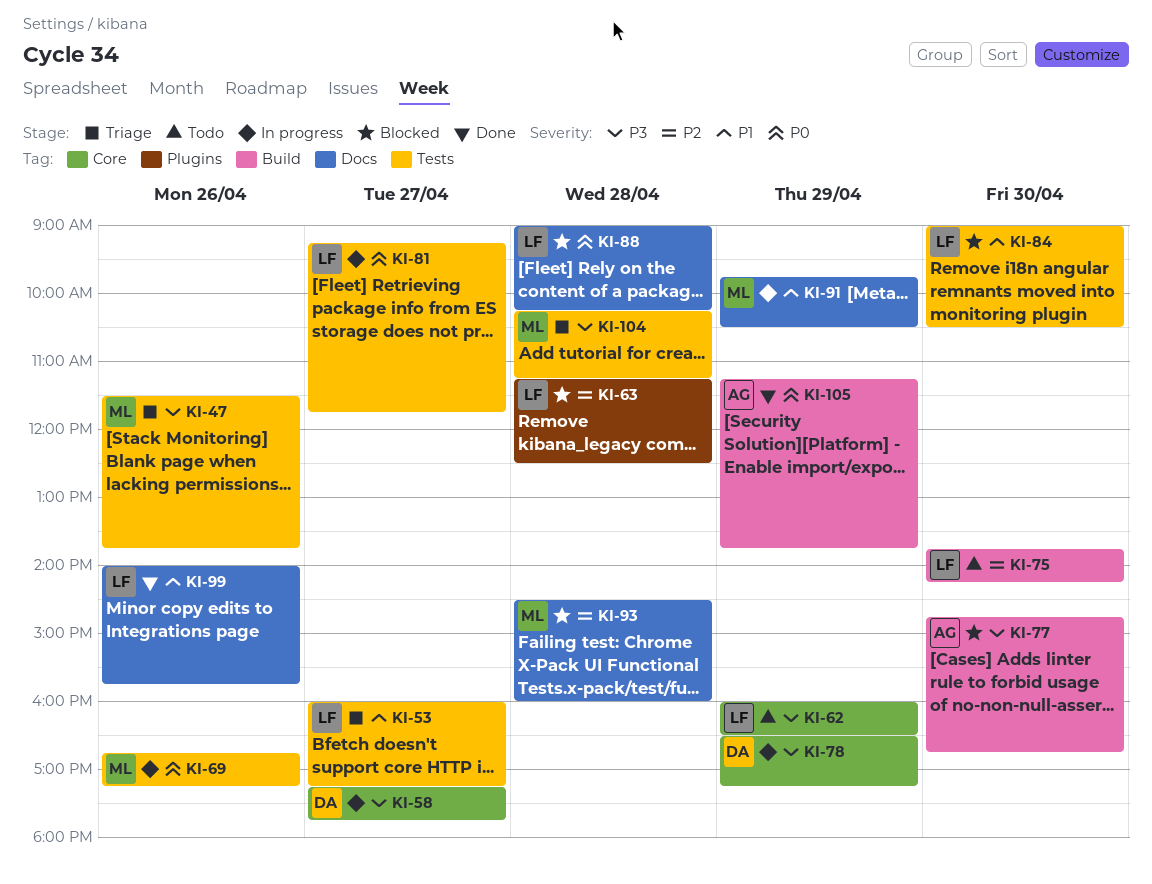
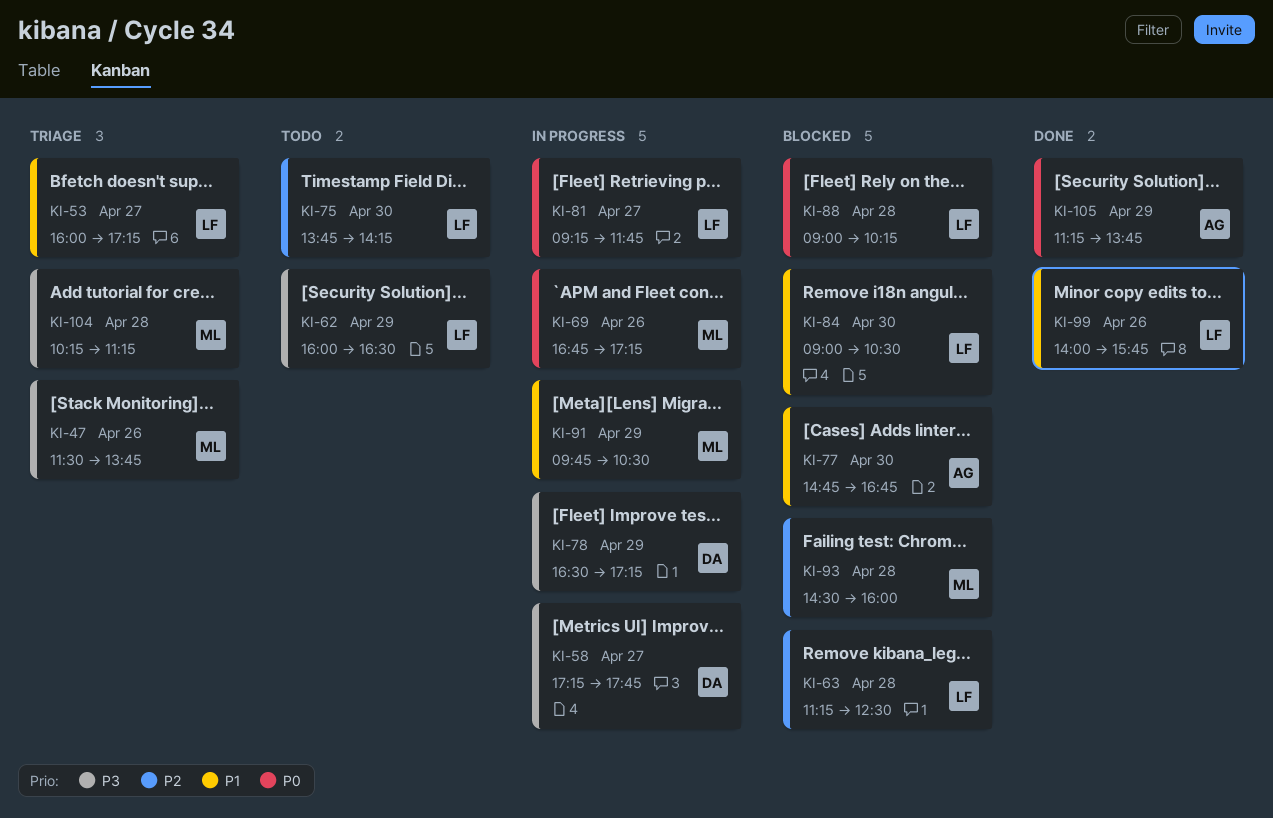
KI-77, priority: P3 -> P1

